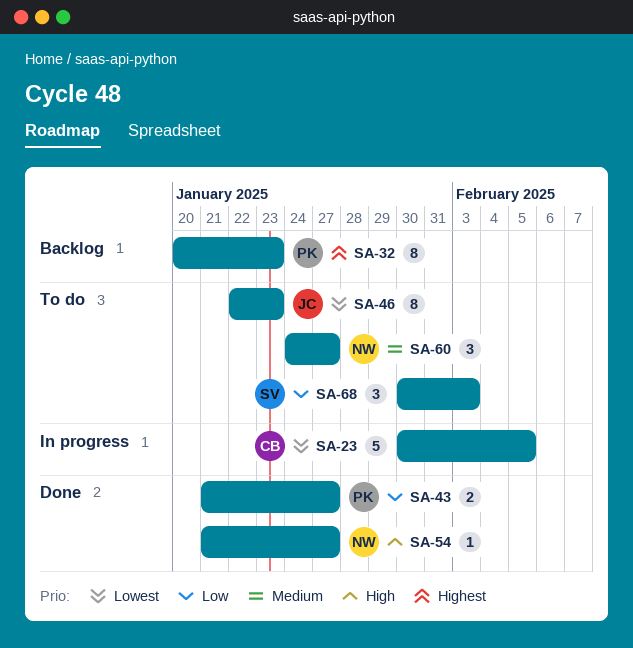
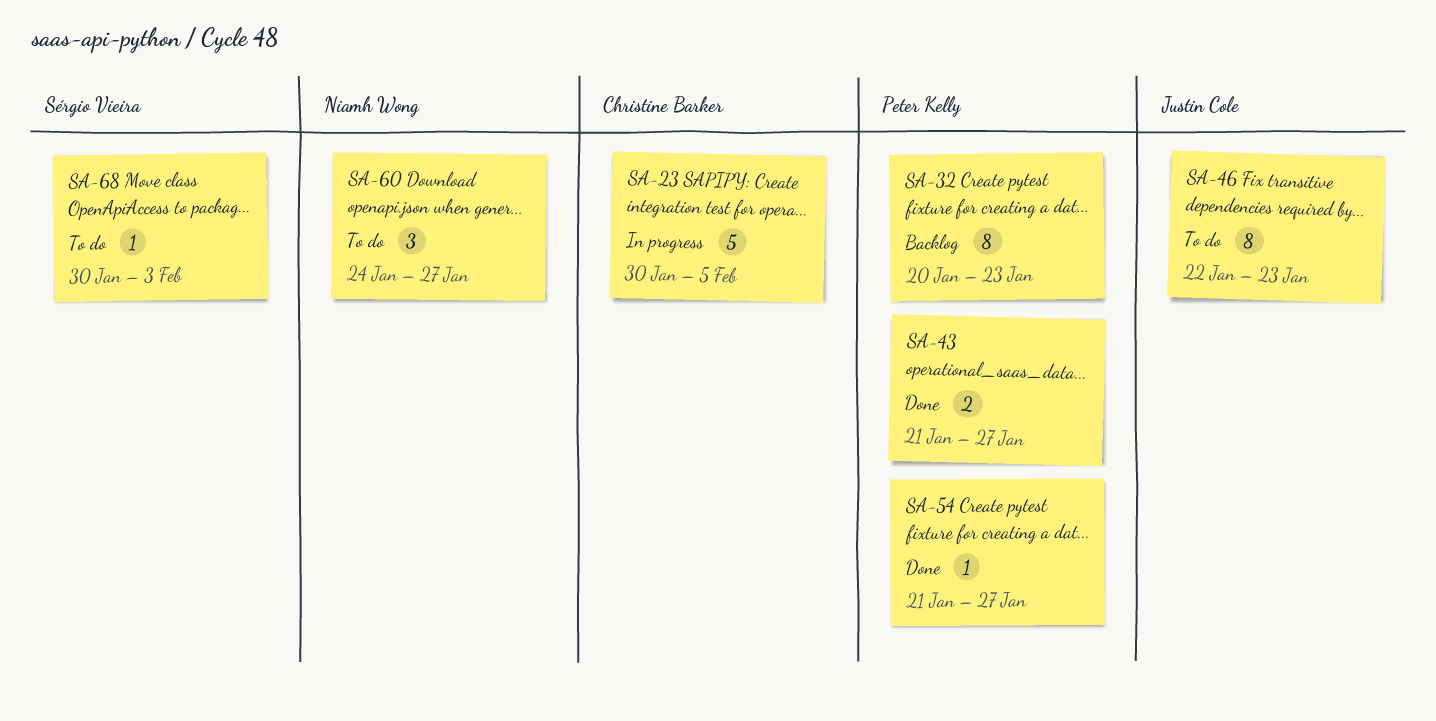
SA-54, owner: Niamh Wong -> Peter Kelly
SA-68, estimate: 3 -> 1

